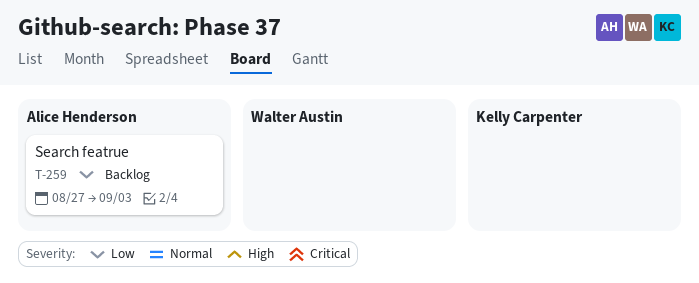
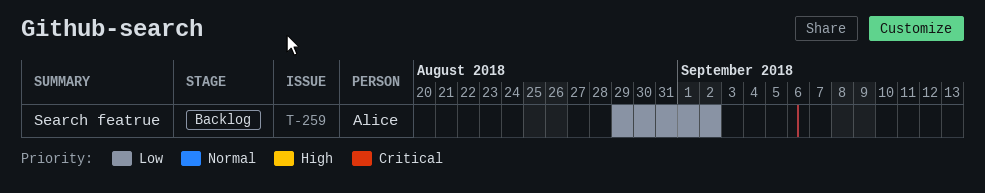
T-259, start: Aug 27 -> Aug 29
T-259, due: Sep 3 -> Sep 2

